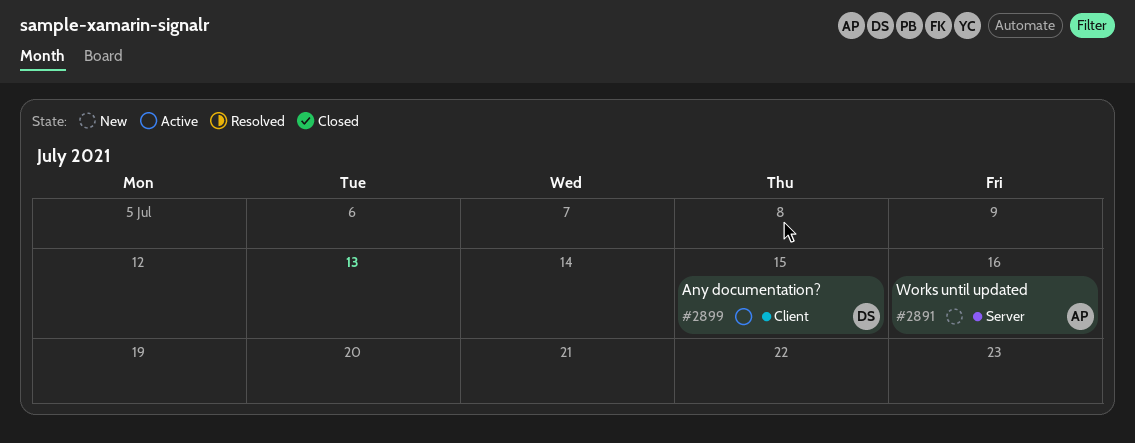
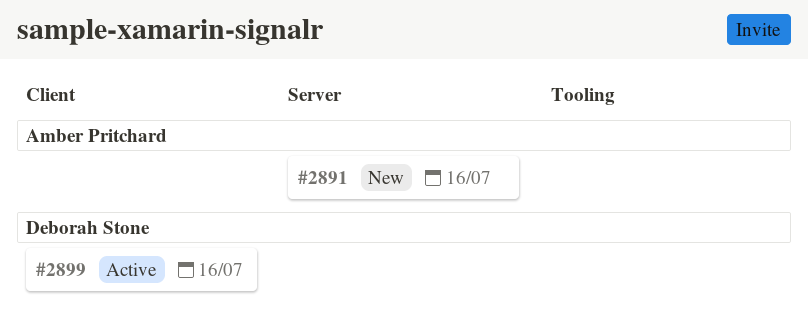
#2899, due: Jul 15 -> Jul 16

